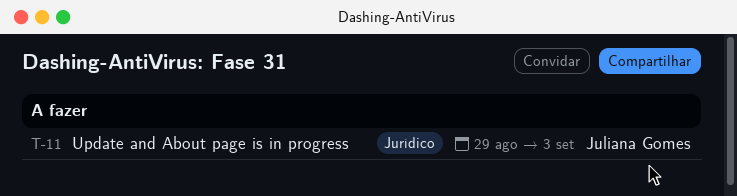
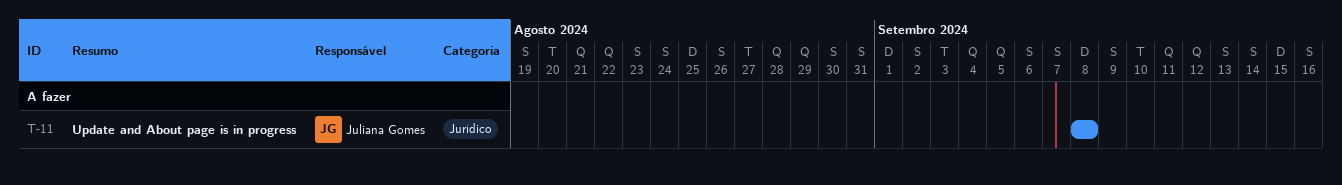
T-11, start: Aug 29 -> Sep 8
T-11, due: Sep 3 -> Sep 8

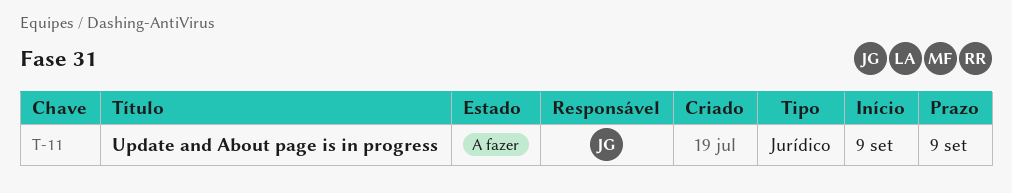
T-11, start: Sep 8 -> Sep 9
T-11, due: Sep 8 -> Sep 9

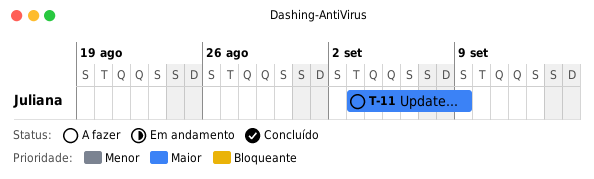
T-11, start: Sep 9 -> Sep 3

